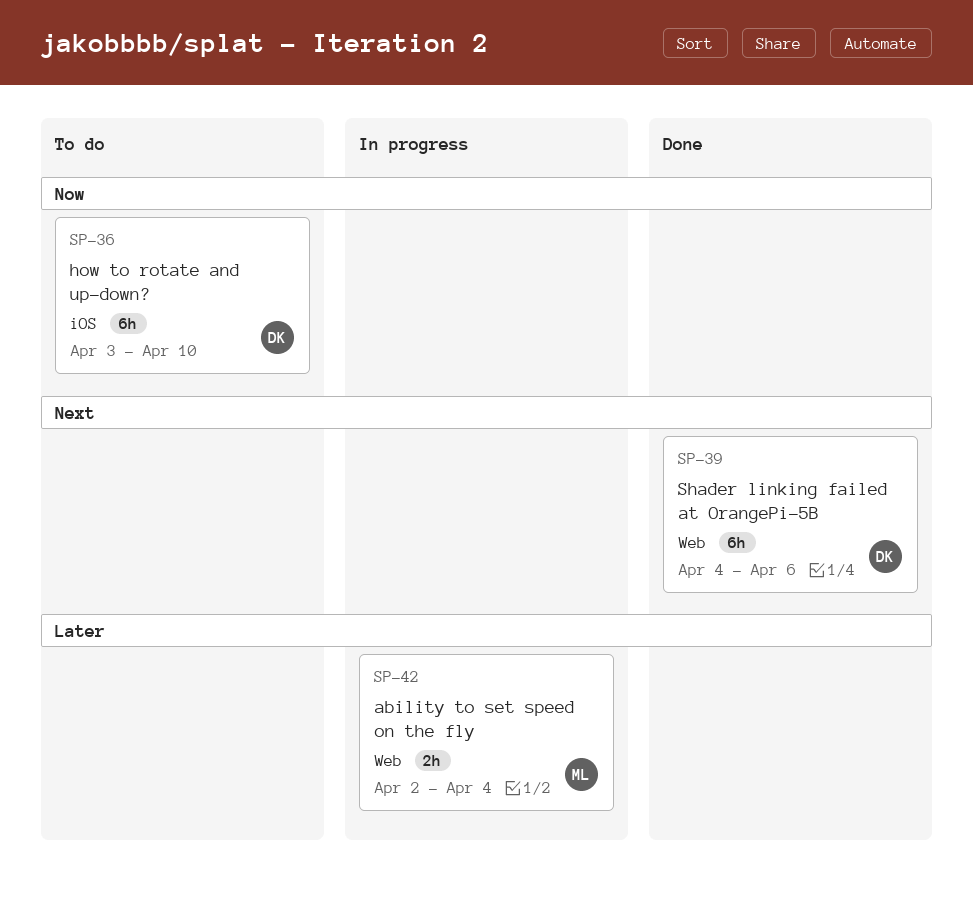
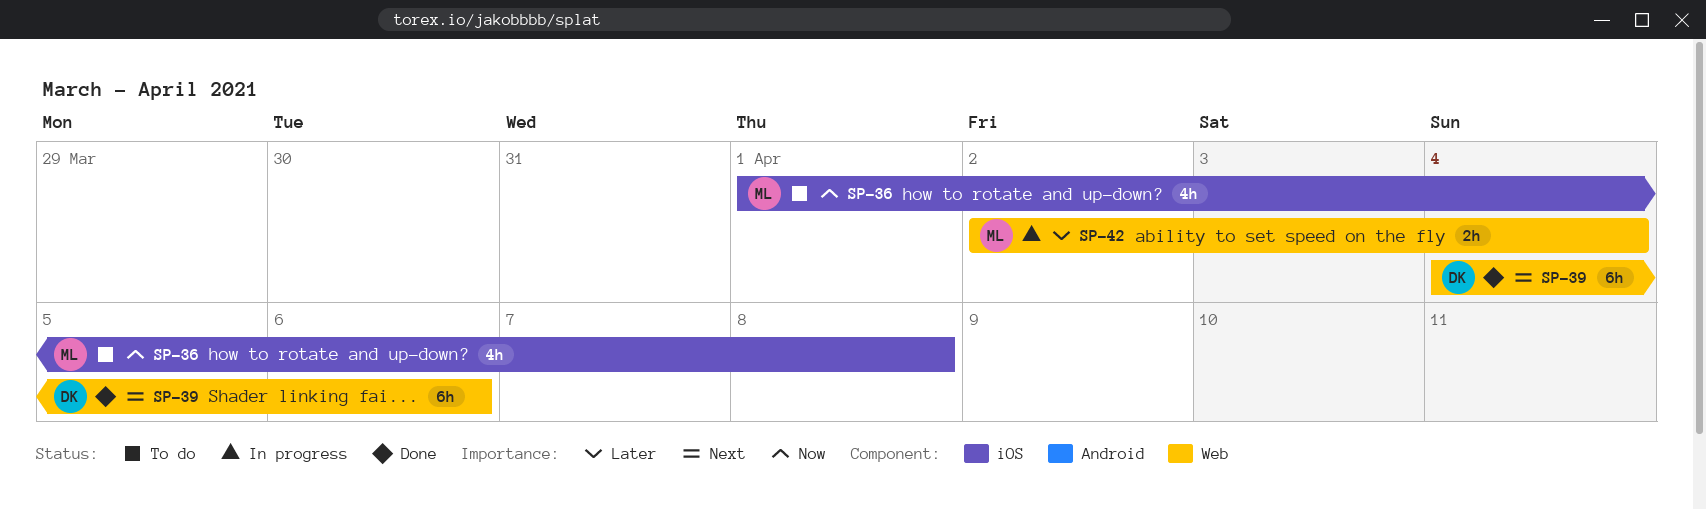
SP-36, owner: DK -> ML
SP-36, estimate: 6h -> 4h
SP-36, start: Apr 3 -> Apr 1
SP-36, due: Apr 10 -> Apr 8

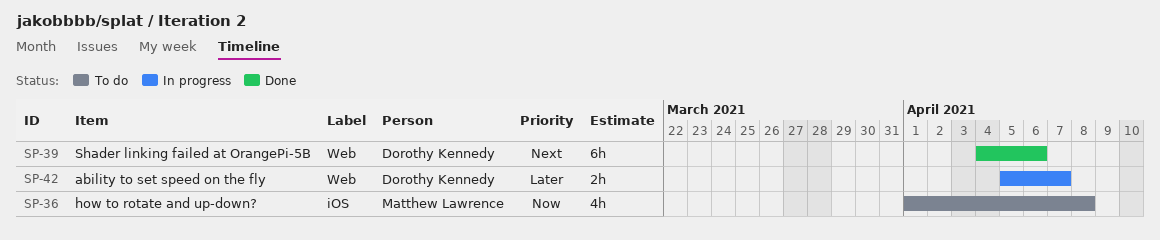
SP-42, owner: Matthew Lawrence -> Dorothy Kennedy
SP-42, start: Apr 2 -> Apr 5
SP-42, due: Apr 4 -> Apr 7

